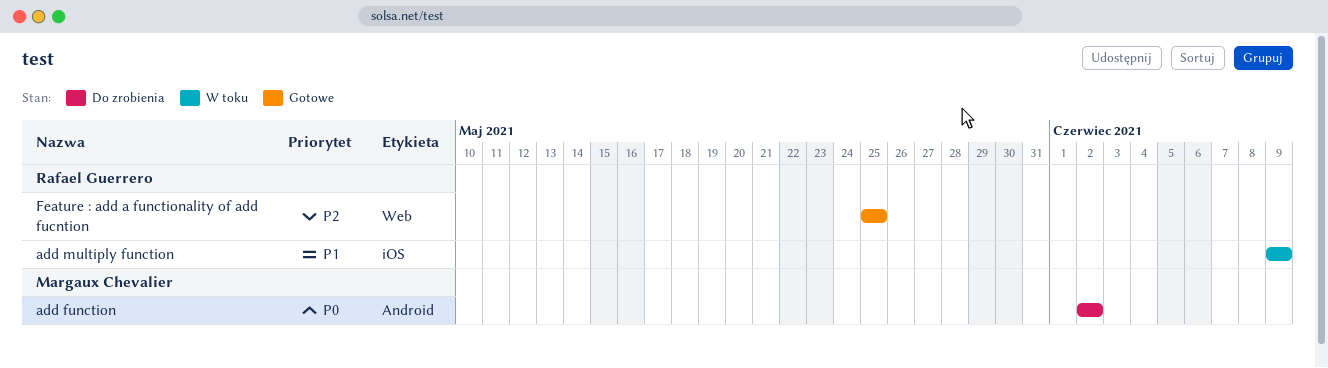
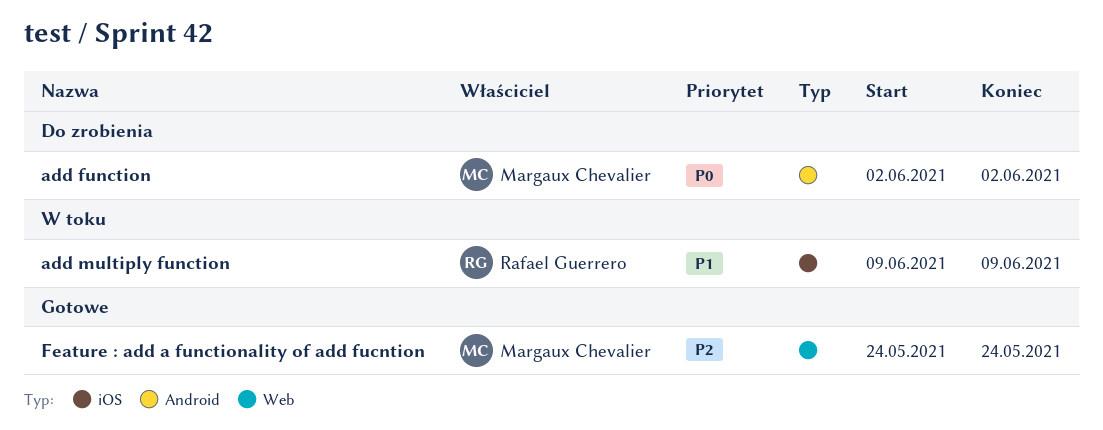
Feature : add a functionality of add fucntion, owner: Rafael Guerrero -> Margaux Chevalier
Feature : add a functionality of add fucntion, start: May 25 -> May 24
Feature : add a functionality of add fucntion, due: May 25 -> May 24

